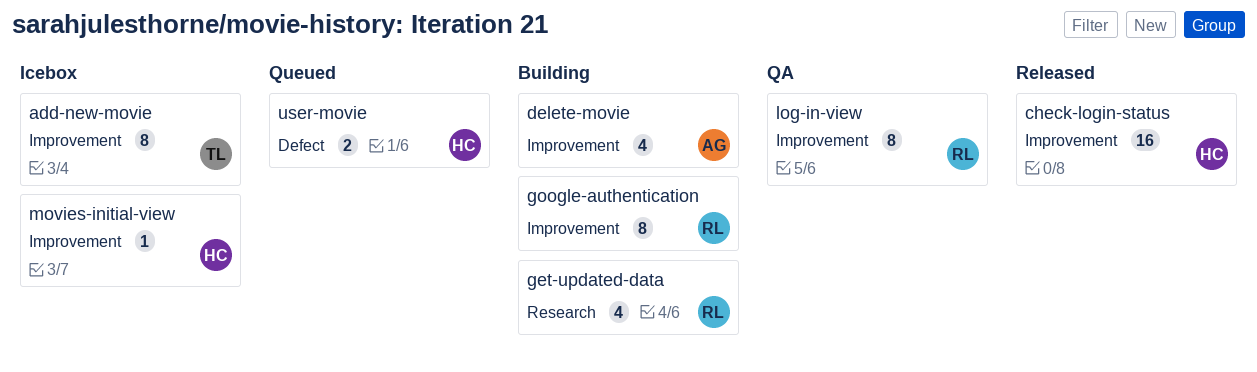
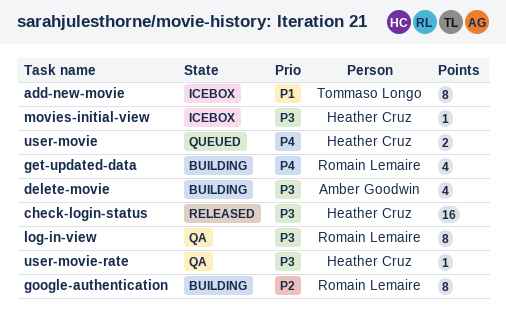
user-movie-rate: none -> present

